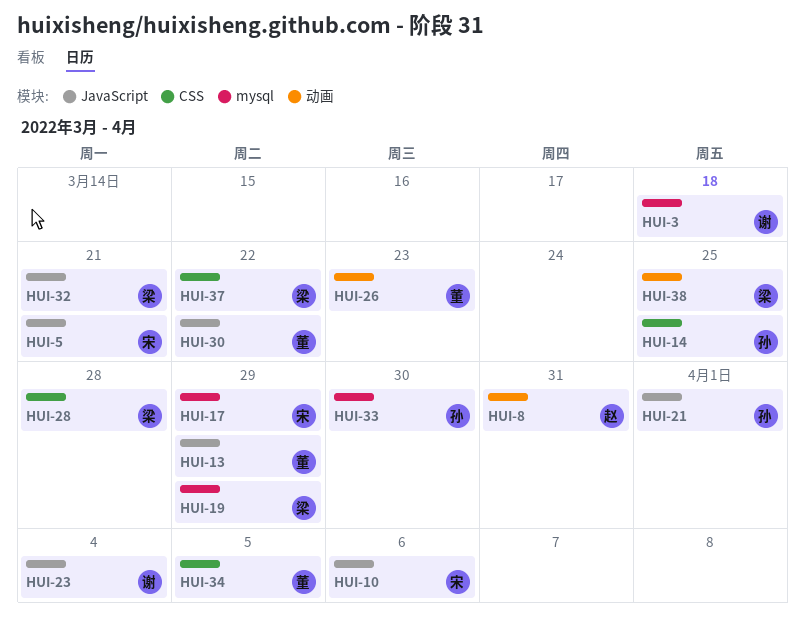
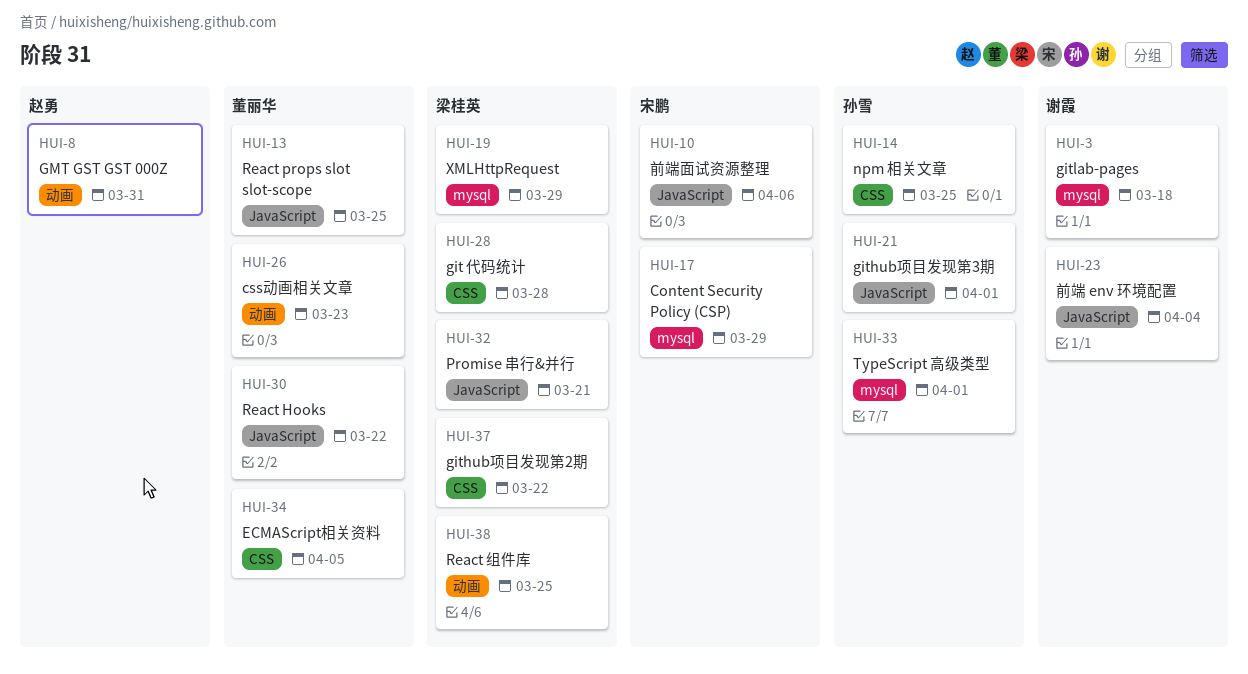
HUI-5: present -> none
HUI-13, due: Mar 29 -> Mar 25
HUI-33, due: Mar 30 -> Apr 1

